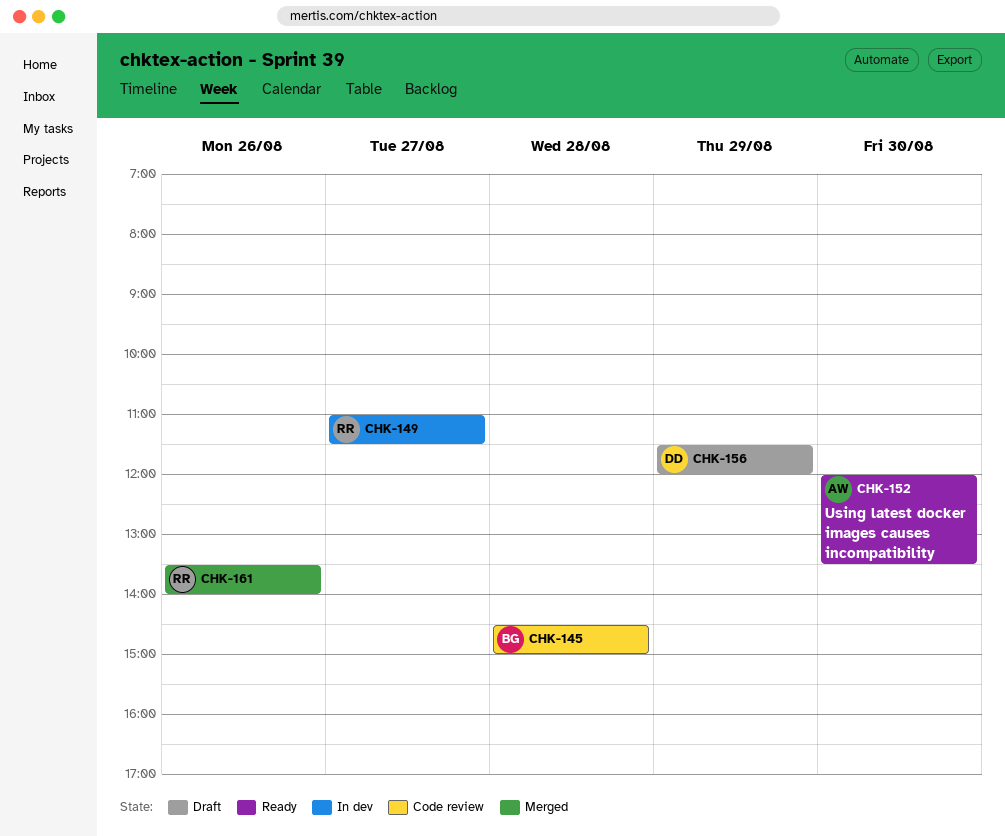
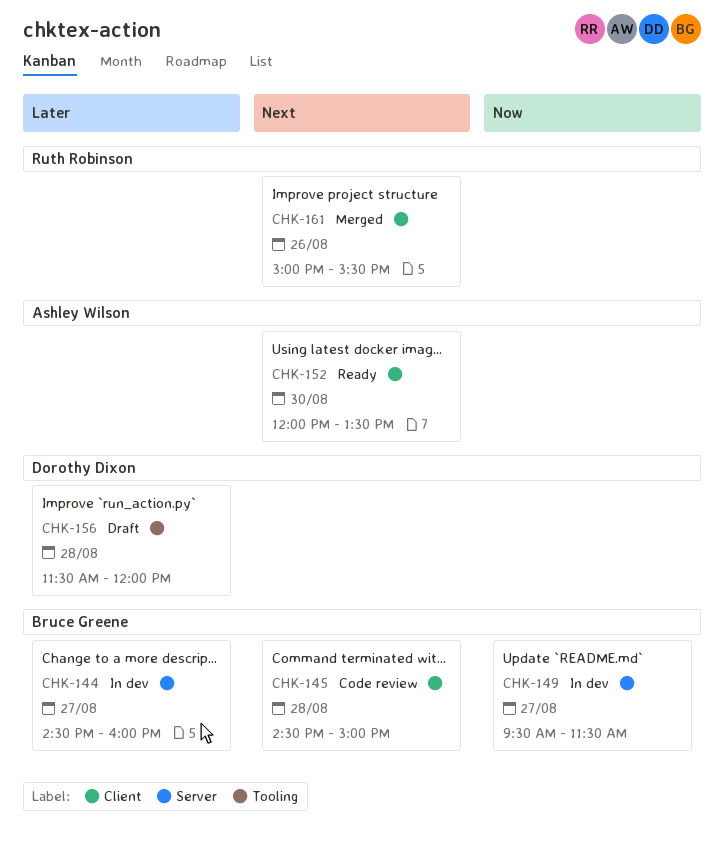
CHK-144: none -> present
CHK-149, owner: Ruth Robinson -> Bruce Greene
CHK-149, begins: 11:00 -> 09:30
CHK-156, day: Aug 29 -> Aug 28
CHK-161, begins: 13:30 -> 15:00
CHK-161, ends: 14:00 -> 15:30

